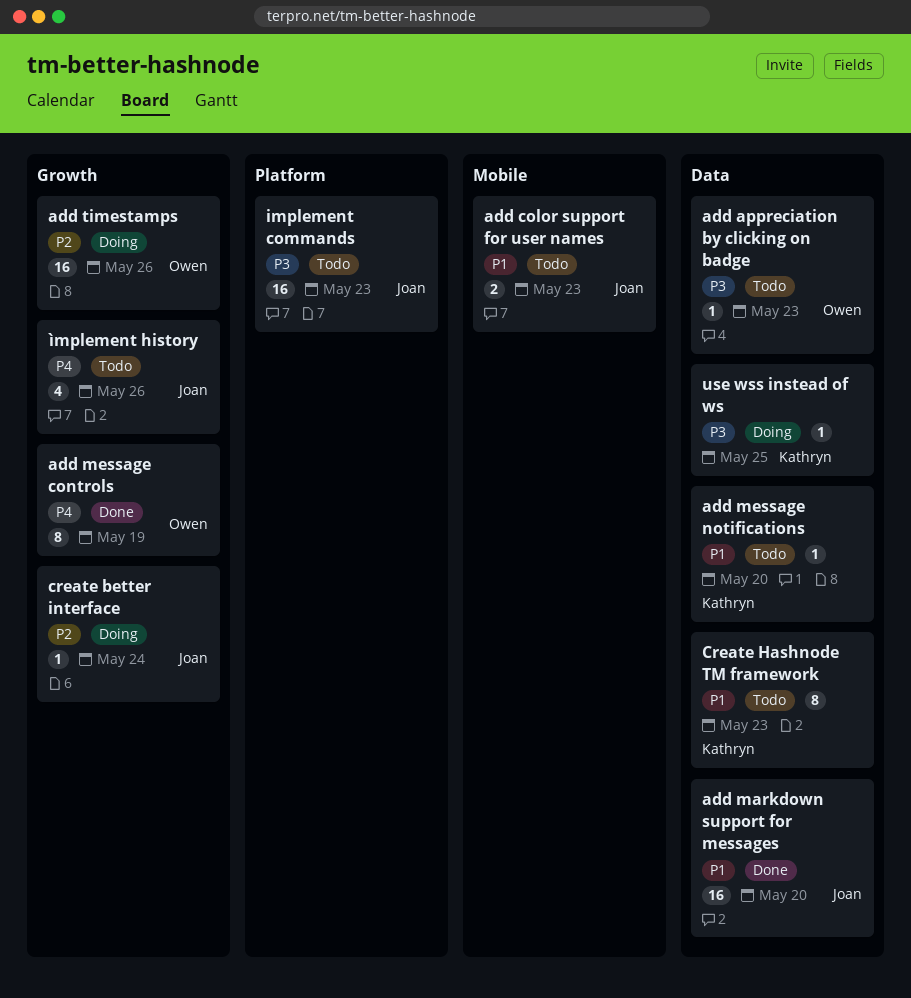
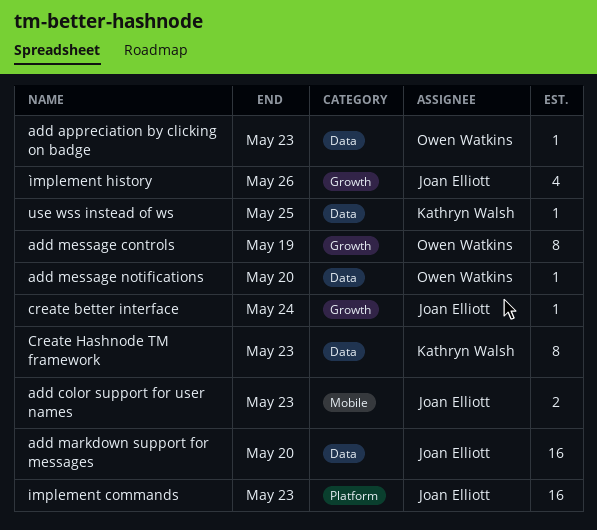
add message notifications, owner: Kathryn Walsh -> Owen Watkins
add timestamps: present -> none

